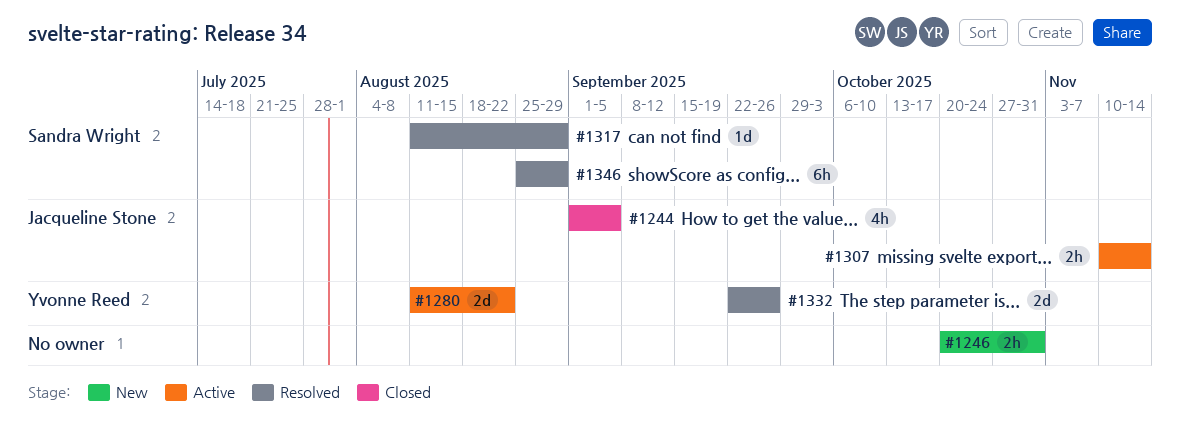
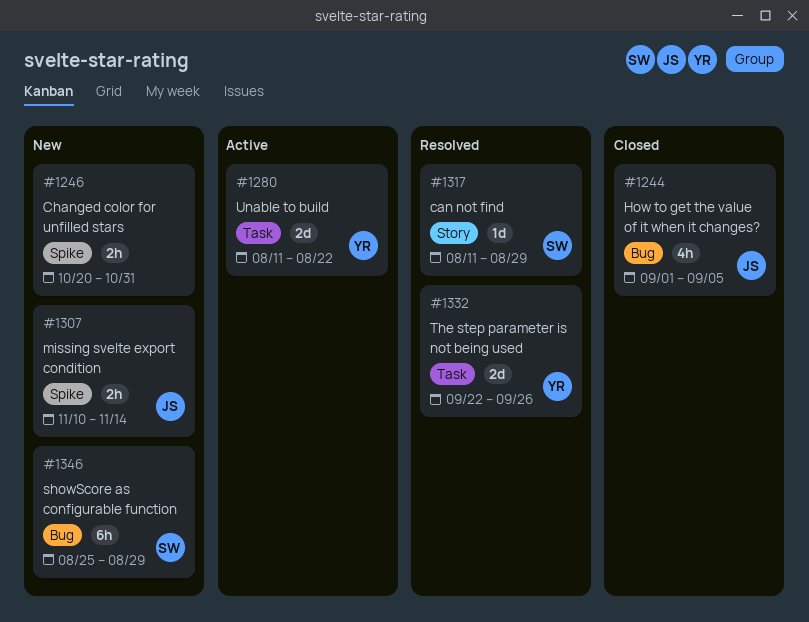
#1307, status: Active -> New
#1346, status: Resolved -> New

